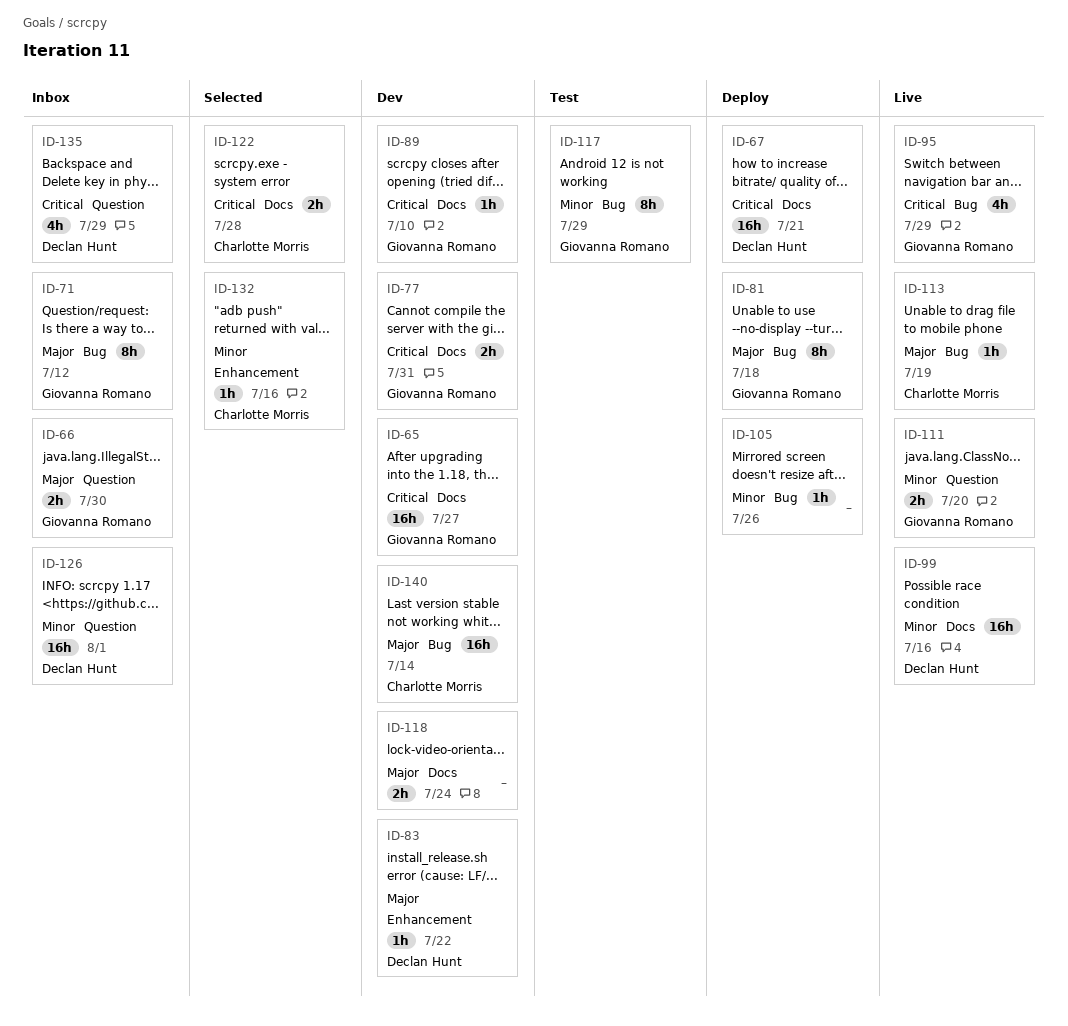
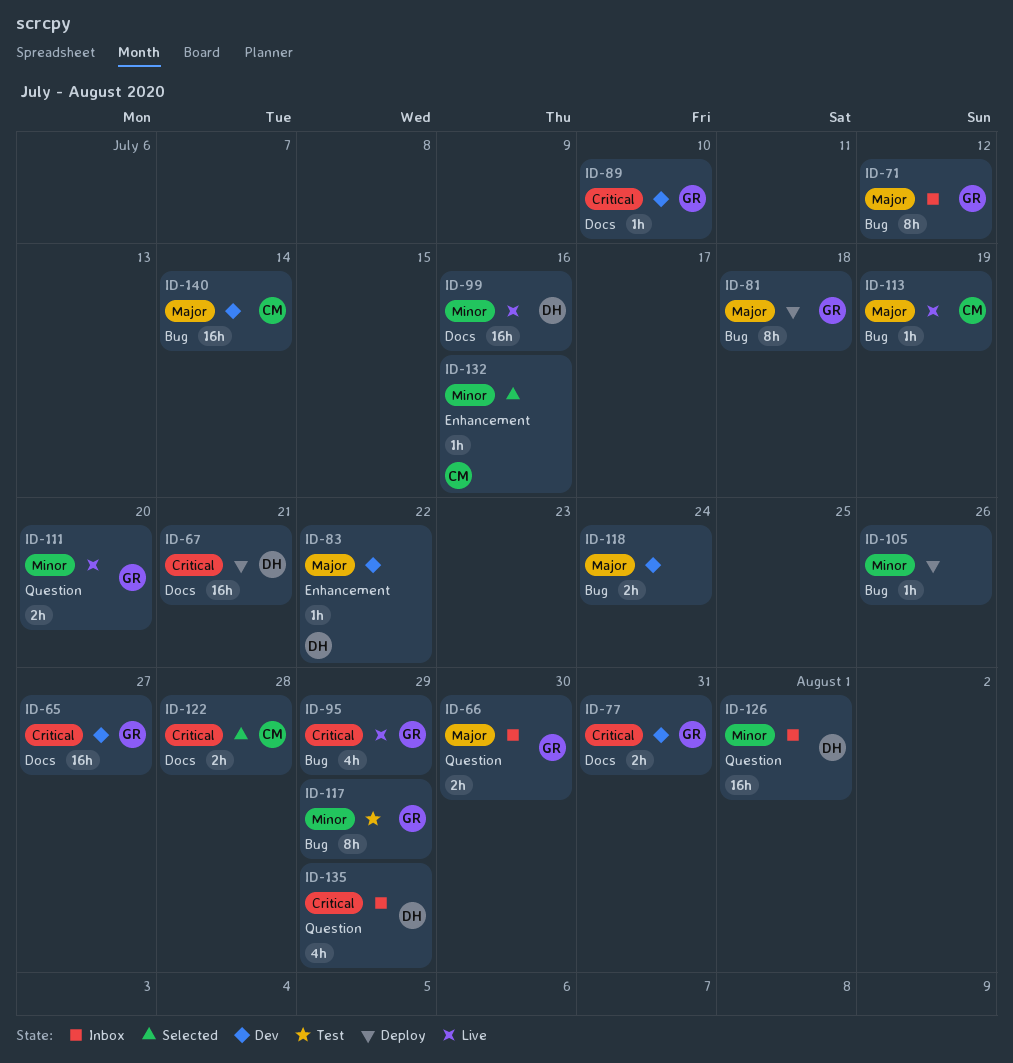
ID-118, label: Docs -> Bug

